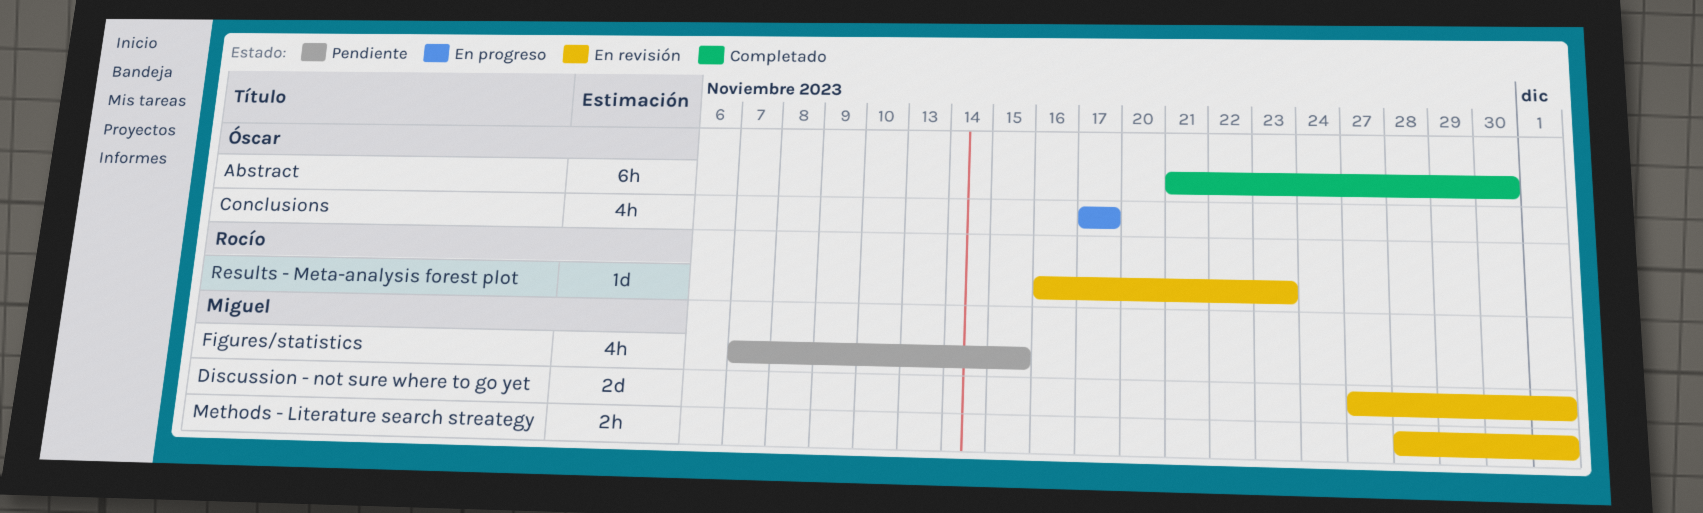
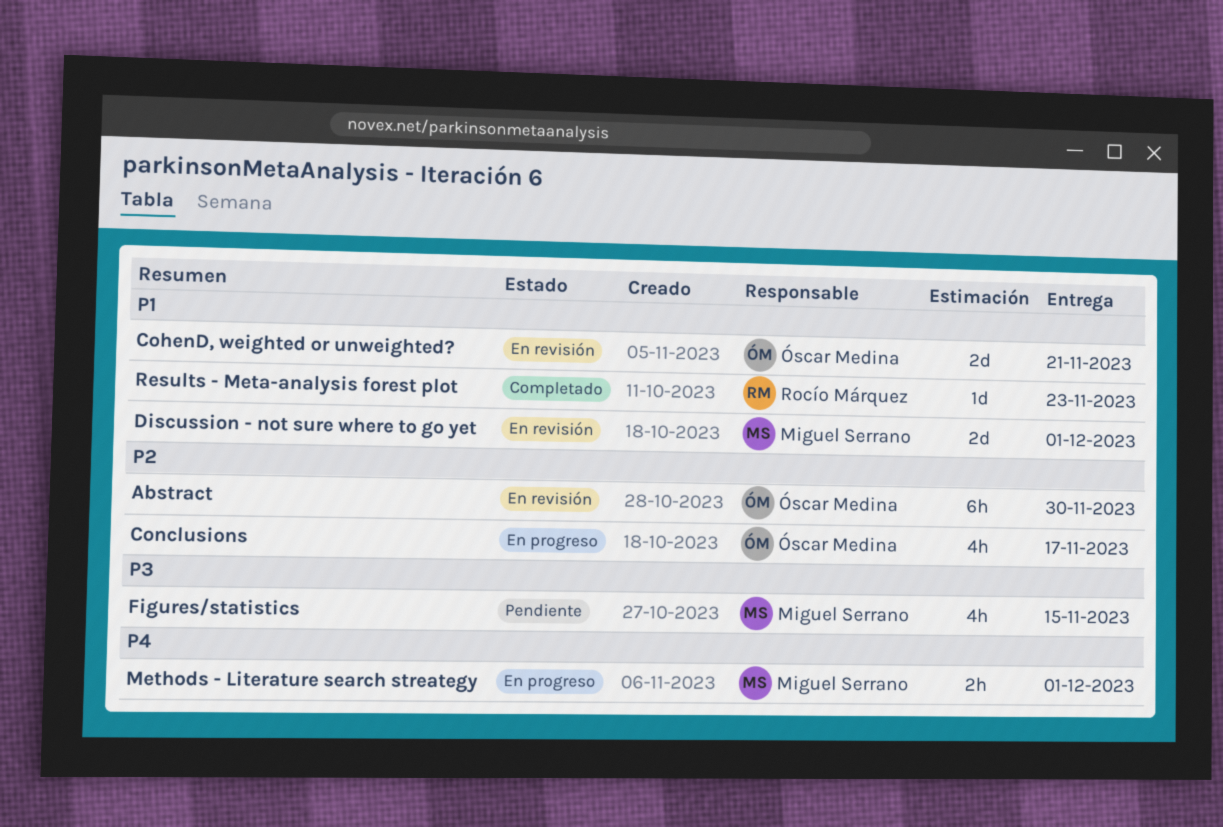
Abstract, status: Completado -> En revisión
CohenD, weighted or unweighted?: none -> present
Methods - Literature search streategy, status: En revisión -> En progreso
Results - Meta-analysis forest plot, status: En revisión -> Completado

